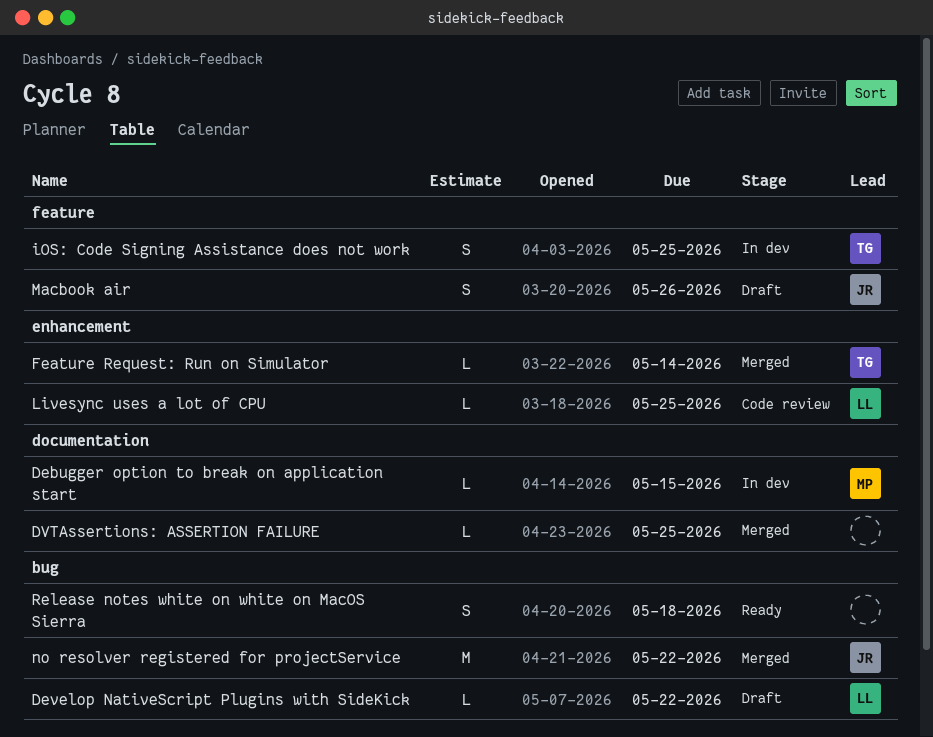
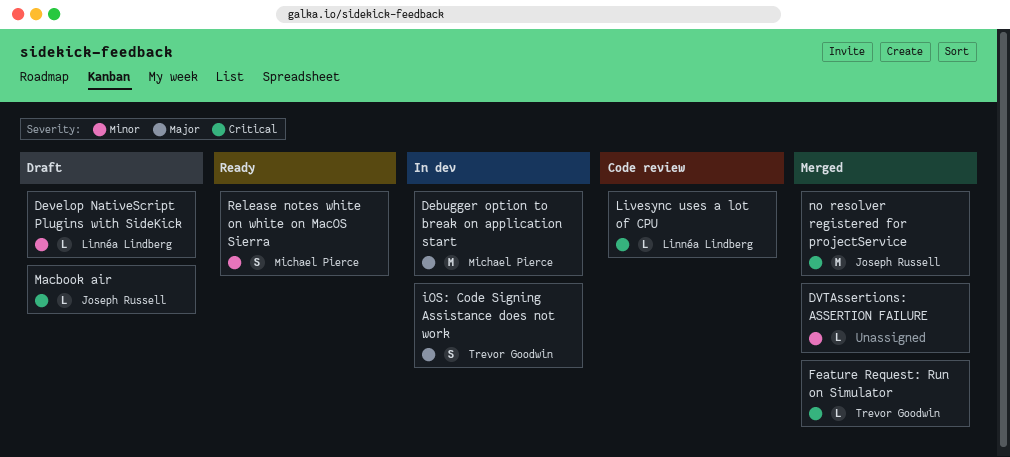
Debugger option to break on application start, estimate: L -> M
Macbook air, estimate: S -> L
Release notes white on white on MacOS Sierra, owner: none -> Michael Pierce

